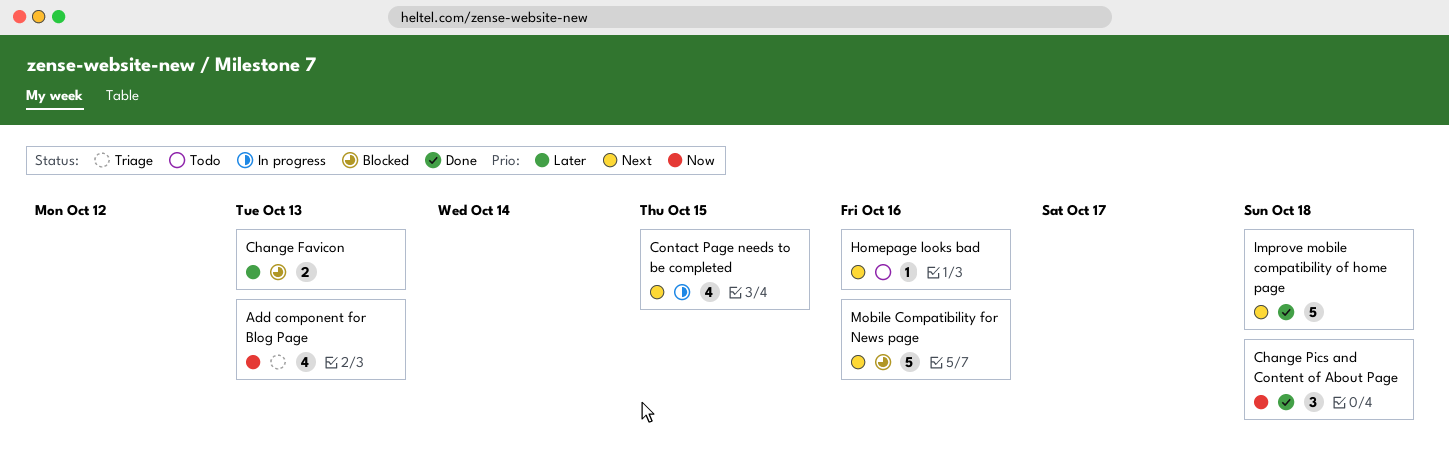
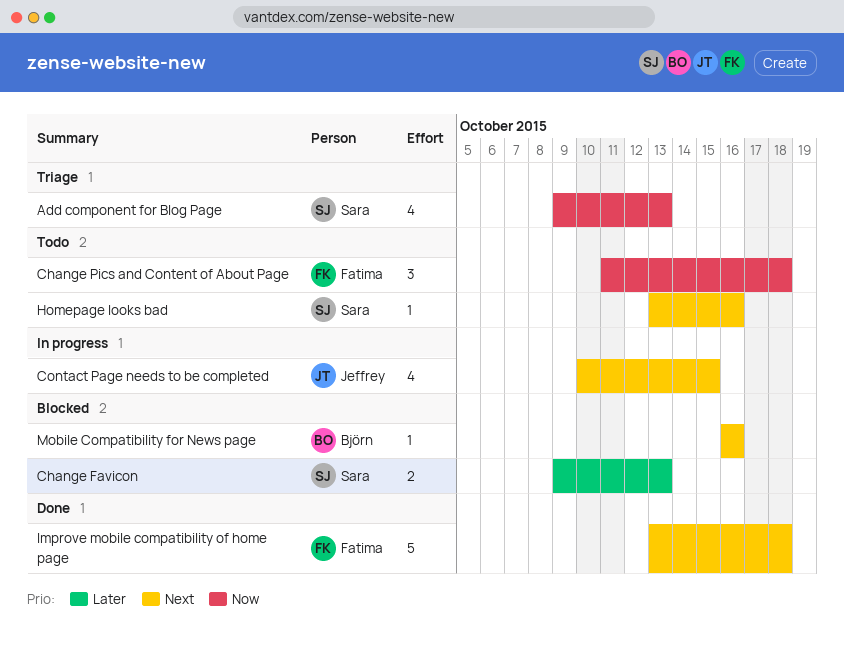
Change Pics and Content of About Page, status: Done -> Todo
Mobile Compatibility for News page, estimate: 5 -> 1

